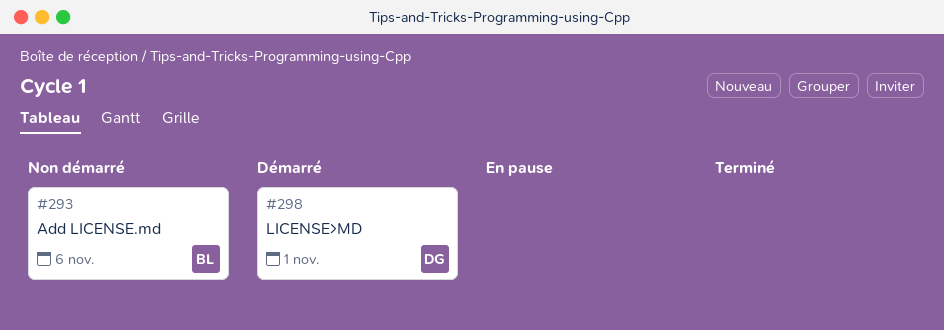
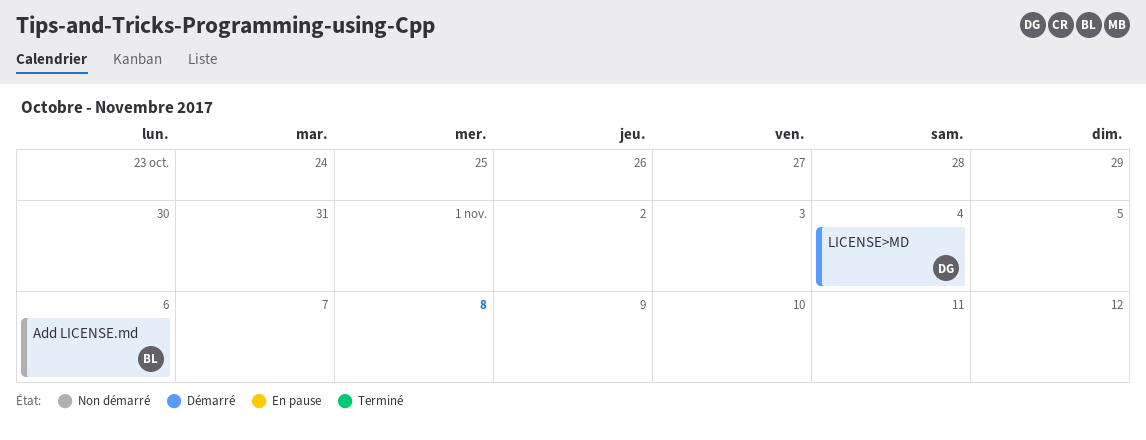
LICENSE>MD, due: Nov 1 -> Nov 4

